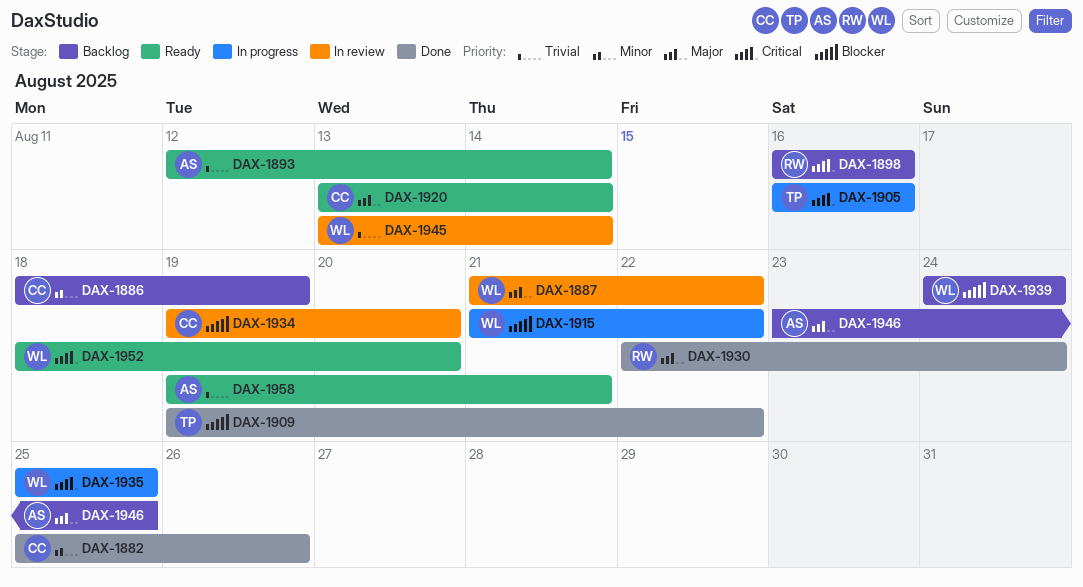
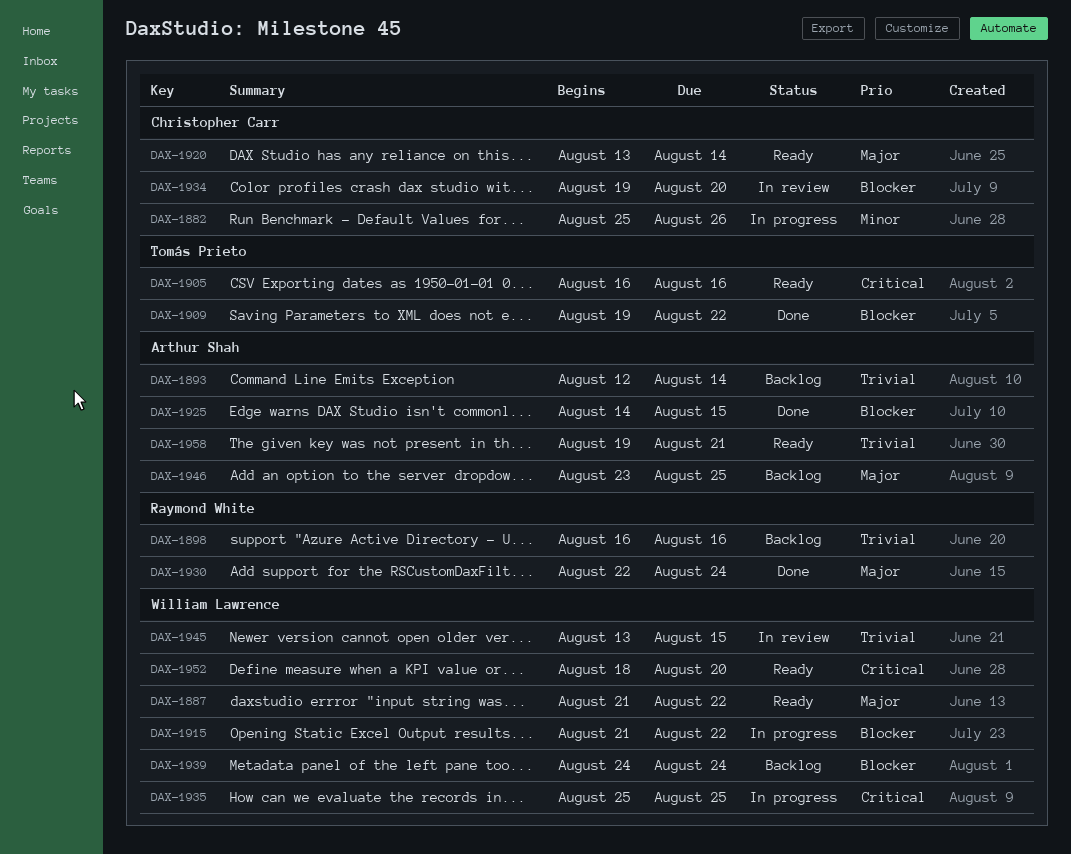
DAX-1882, status: Done -> In progress
DAX-1886: present -> none
DAX-1887, status: In review -> Ready
DAX-1893, status: Ready -> Backlog
DAX-1898, priority: Critical -> Trivial
DAX-1905, status: In progress -> Ready
DAX-1925: none -> present
DAX-1945, due: Aug 14 -> Aug 15

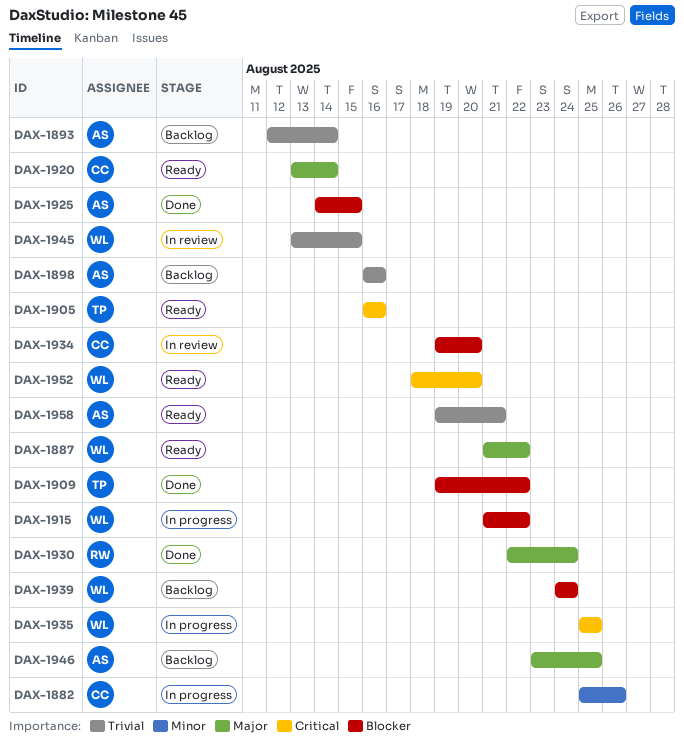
DAX-1898, owner: Raymond White -> Arthur Shah

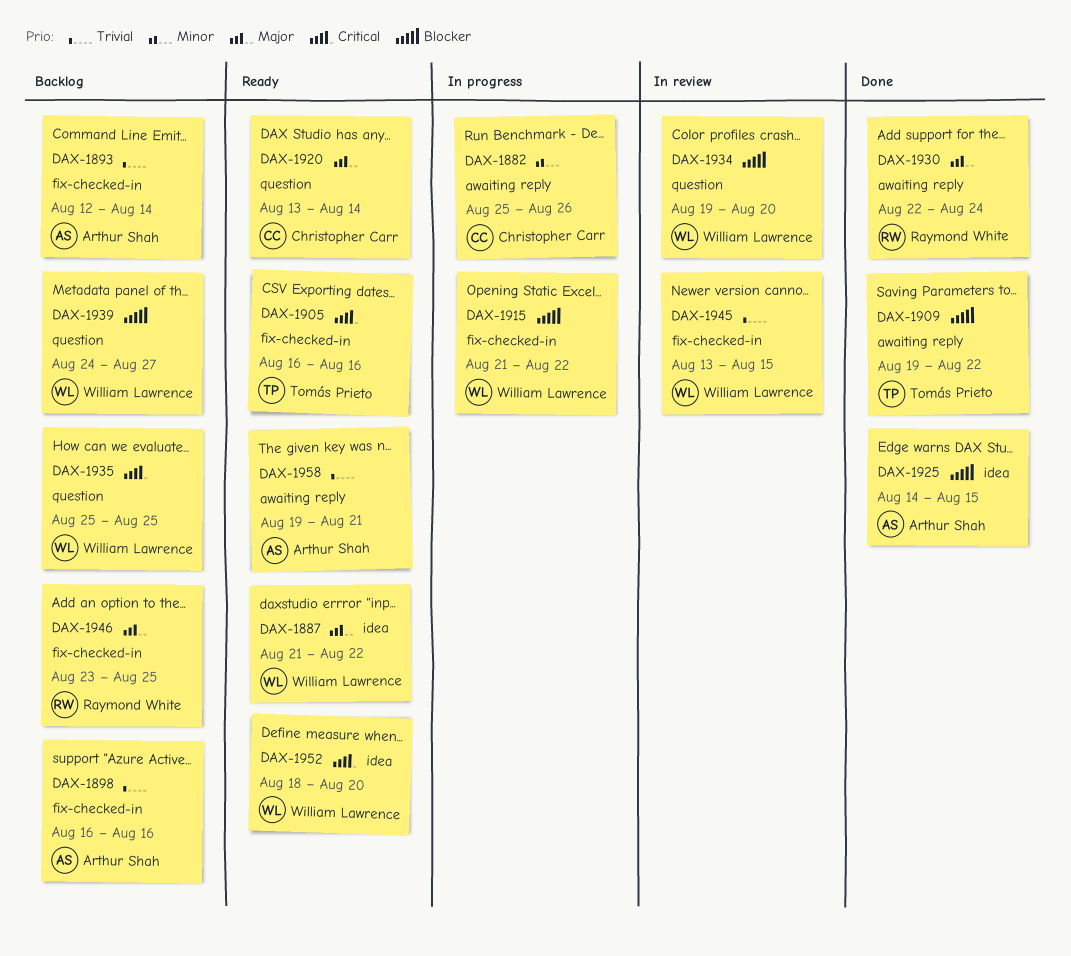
DAX-1934, owner: Christopher Carr -> William Lawrence
DAX-1935, status: In progress -> Backlog
DAX-1939, due: Aug 24 -> Aug 27
DAX-1946, owner: Arthur Shah -> Raymond White

